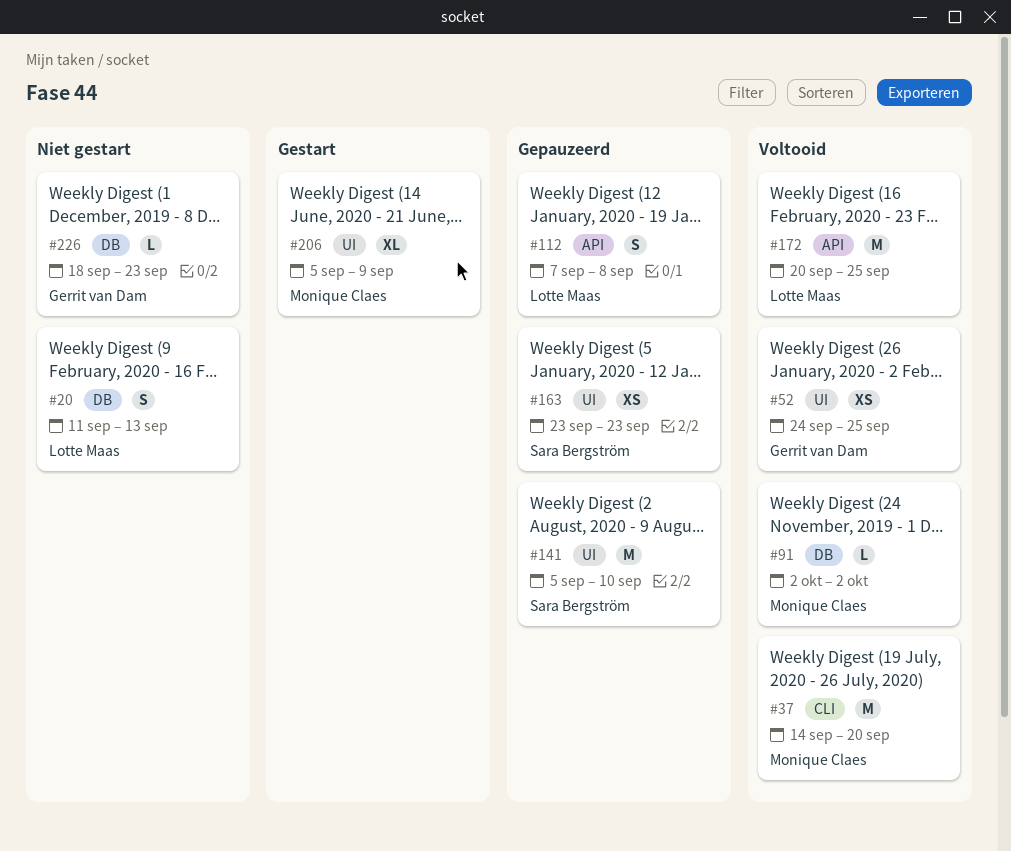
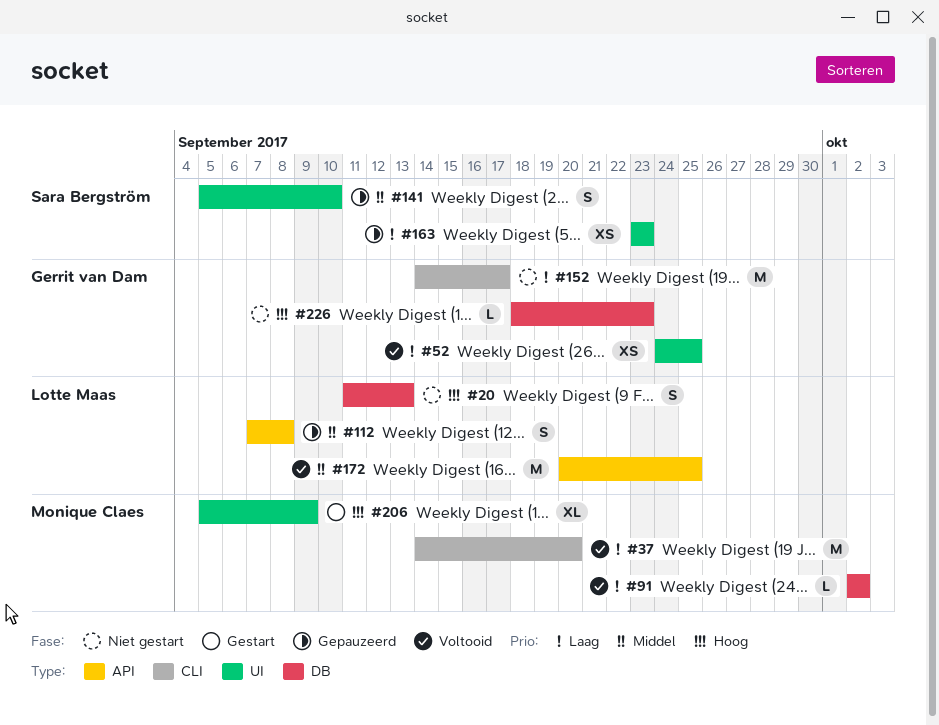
#141, estimate: M -> S
#152: none -> present

